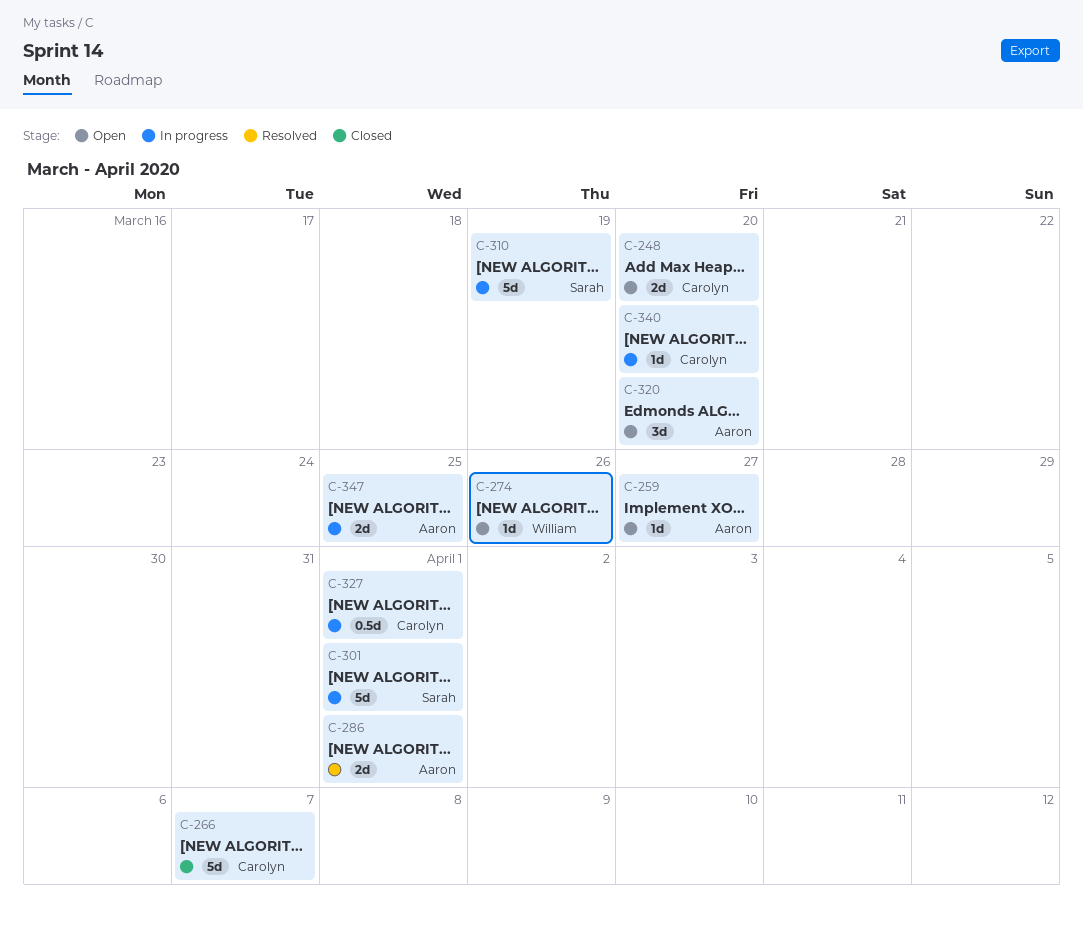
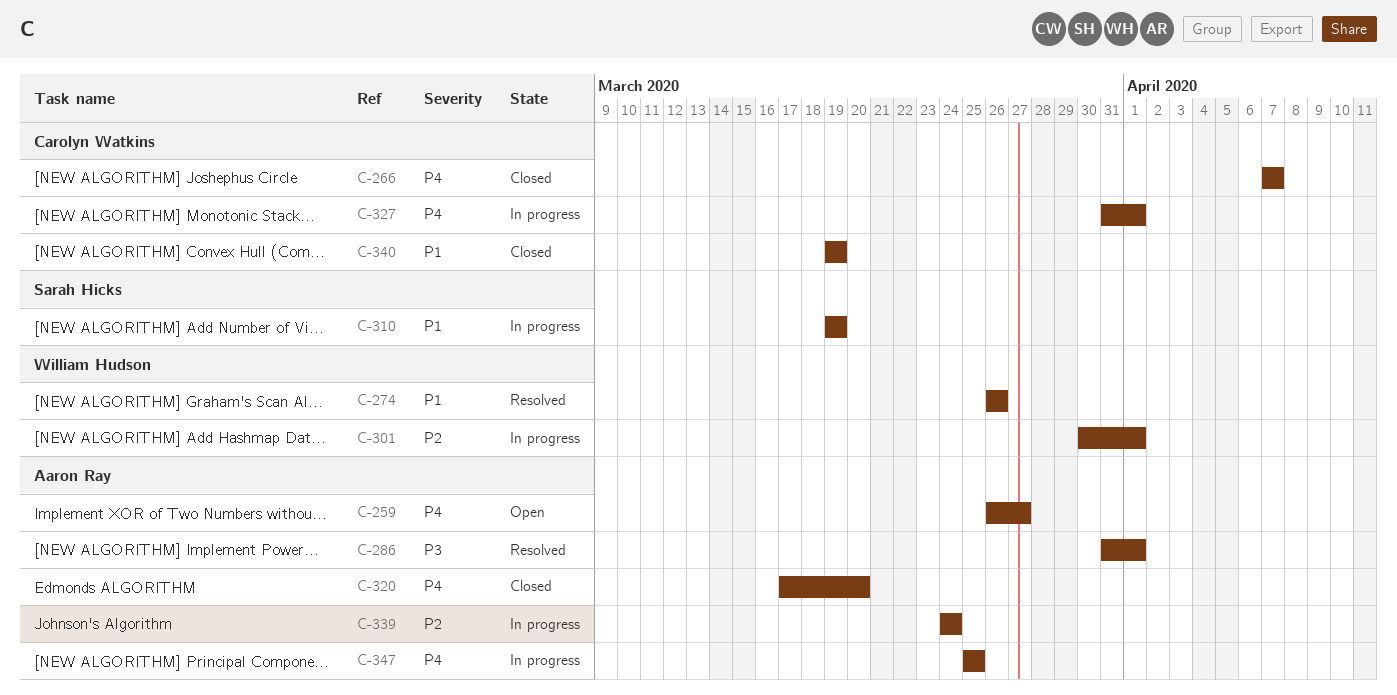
C-248: present -> none
C-274, status: Open -> Resolved
C-301, owner: Sarah Hicks -> William Hudson
C-320, status: Open -> Closed
C-339: none -> present
C-340, status: In progress -> Closed
C-340, due: Mar 20 -> Mar 19

